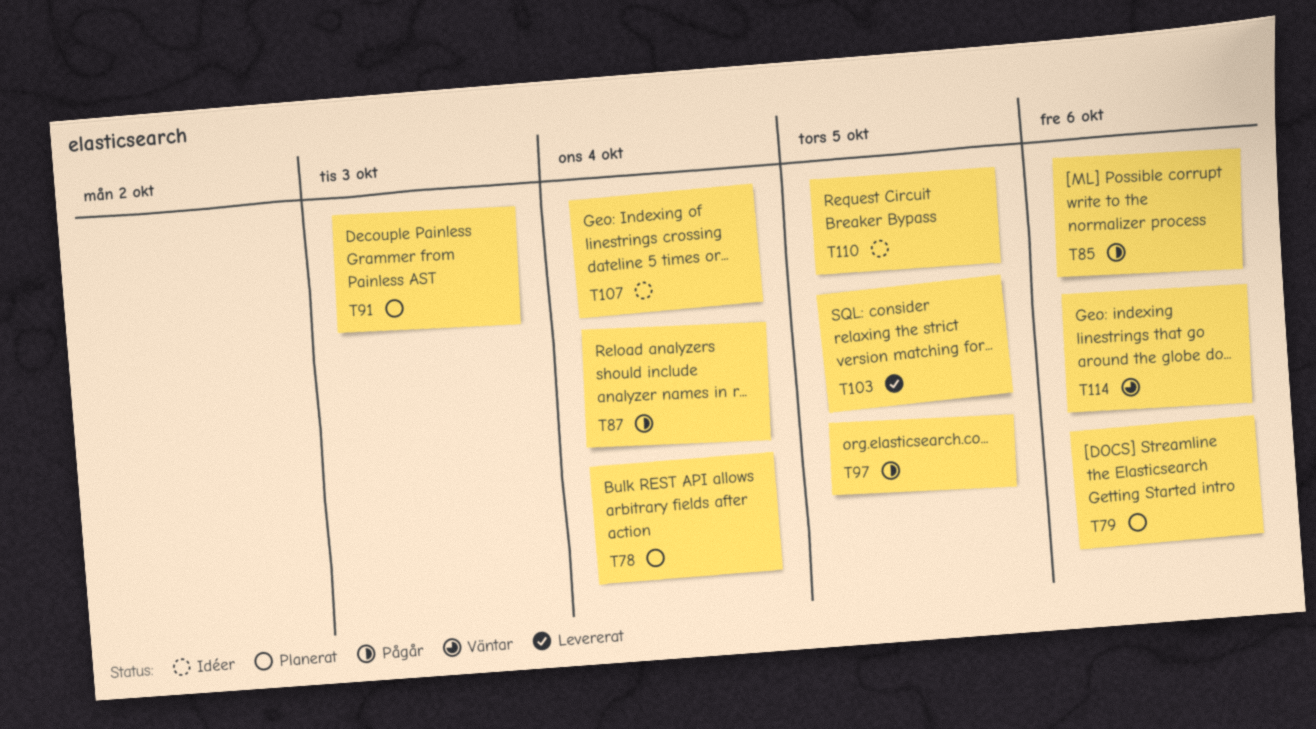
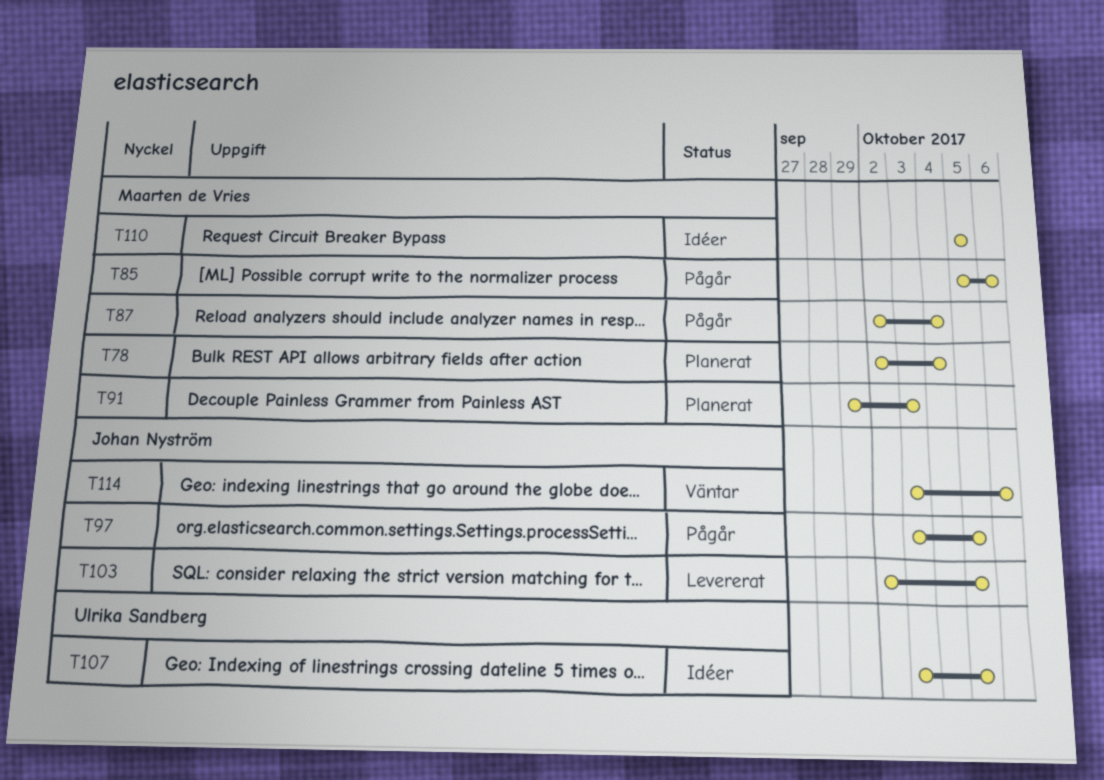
T79: present -> none
T107, due: Oct 4 -> Oct 5

